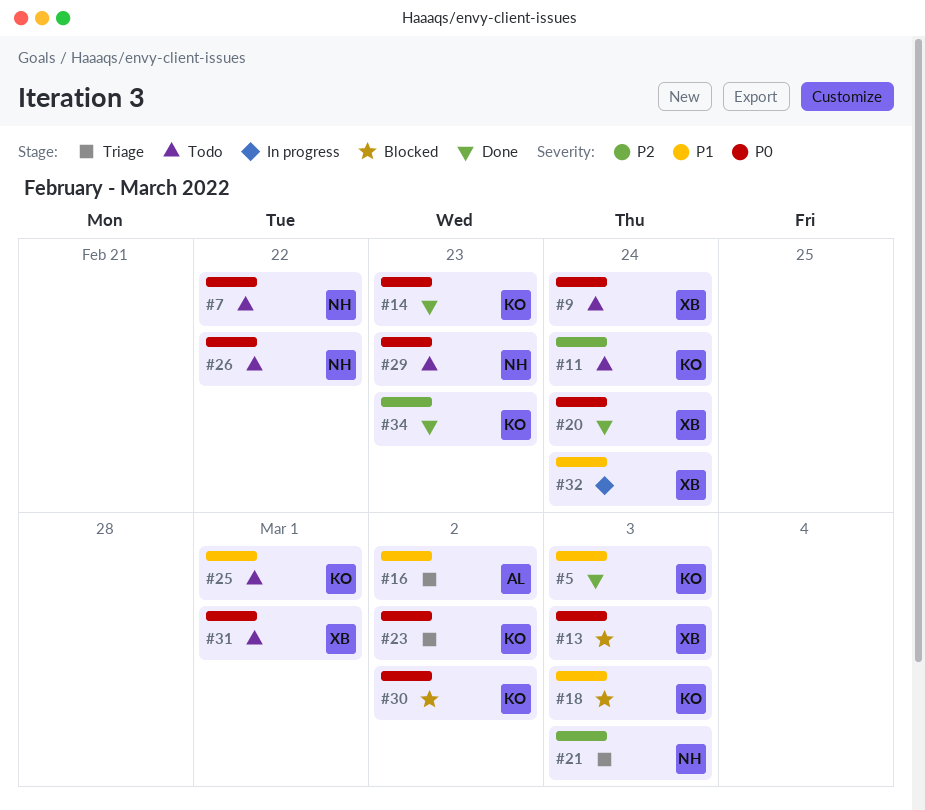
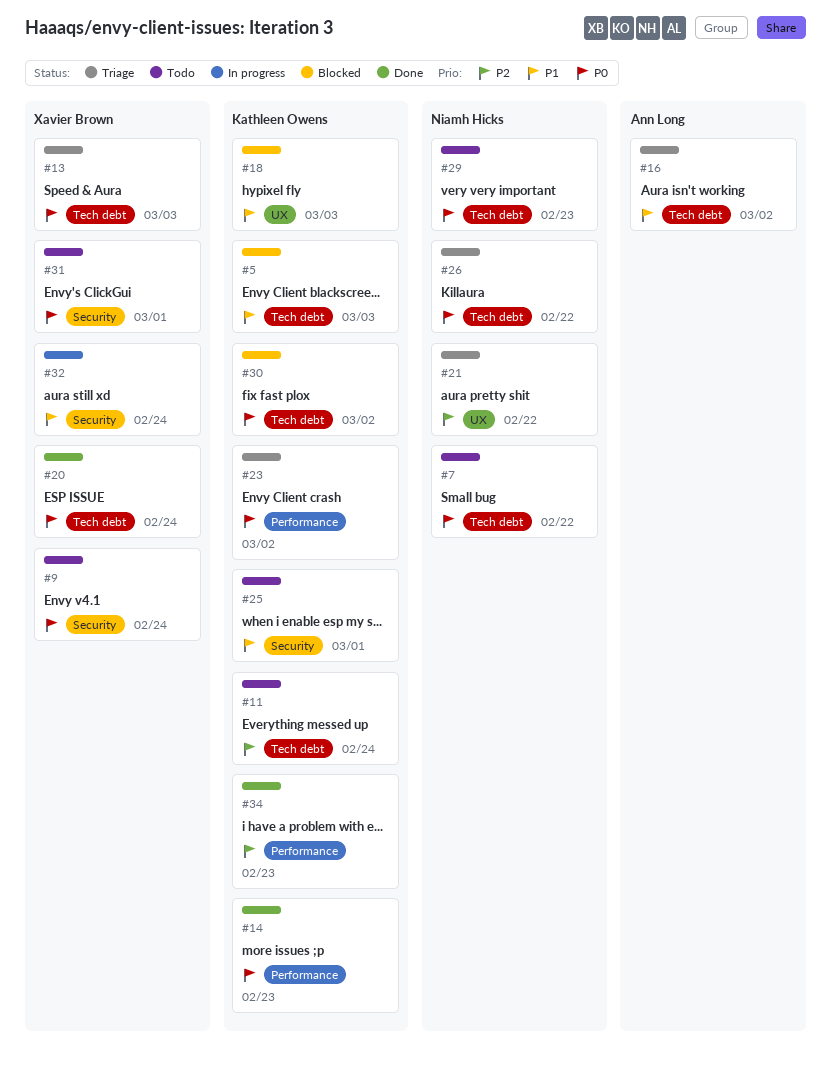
#5, status: Done -> Blocked
#13, status: Blocked -> Triage
#21, due: Mar 3 -> Feb 22
#26, status: Todo -> Triage

